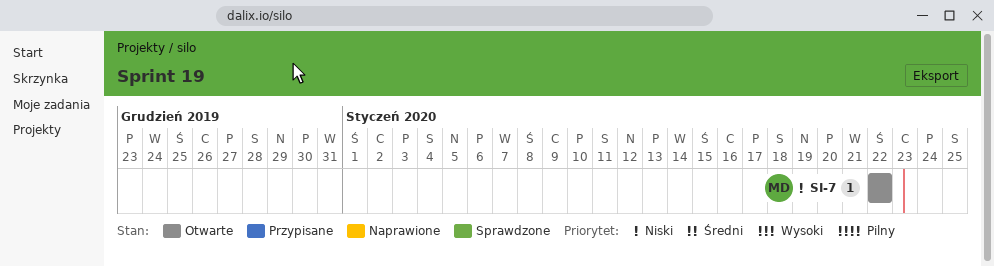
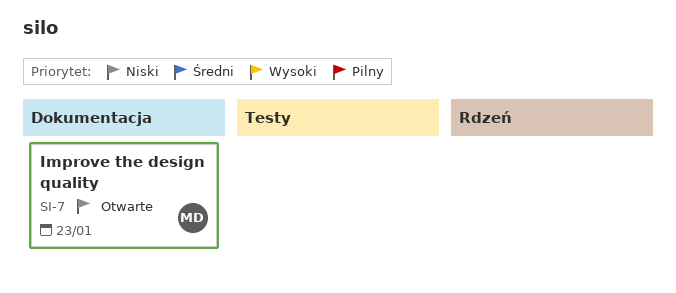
SI-7, due: Jan 22 -> Jan 23

